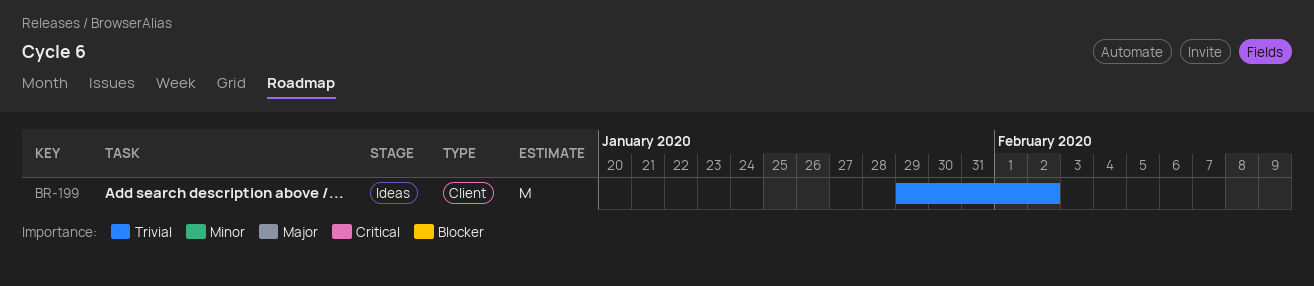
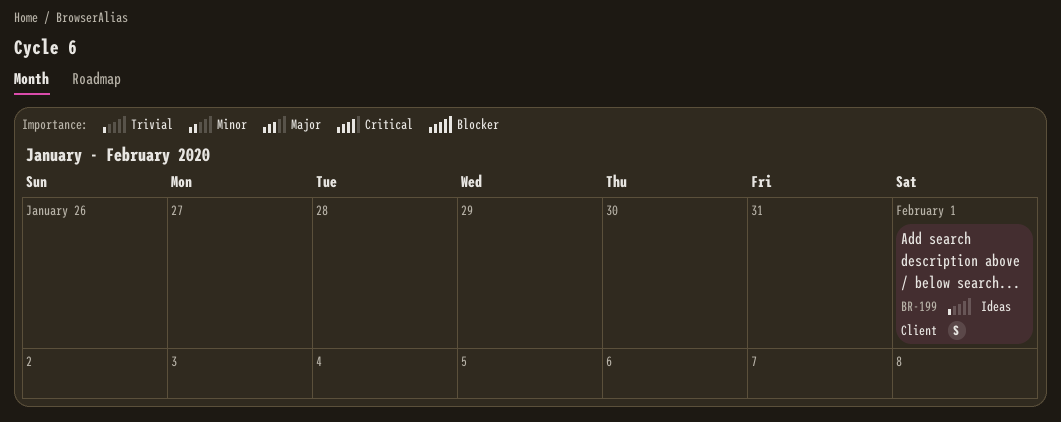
BR-199, estimate: M -> S
BR-199, due: Feb 2 -> Feb 1

